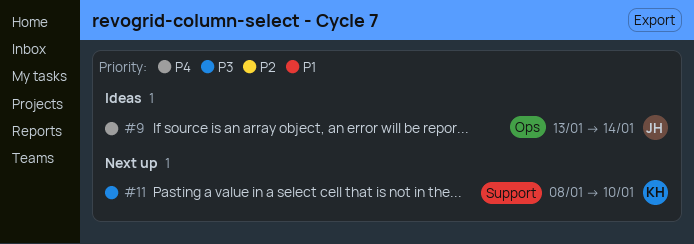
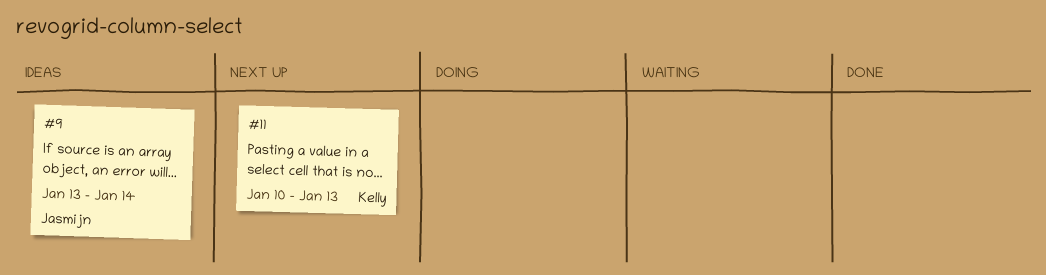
#11, start: Jan 8 -> Jan 10
#11, due: Jan 10 -> Jan 13

